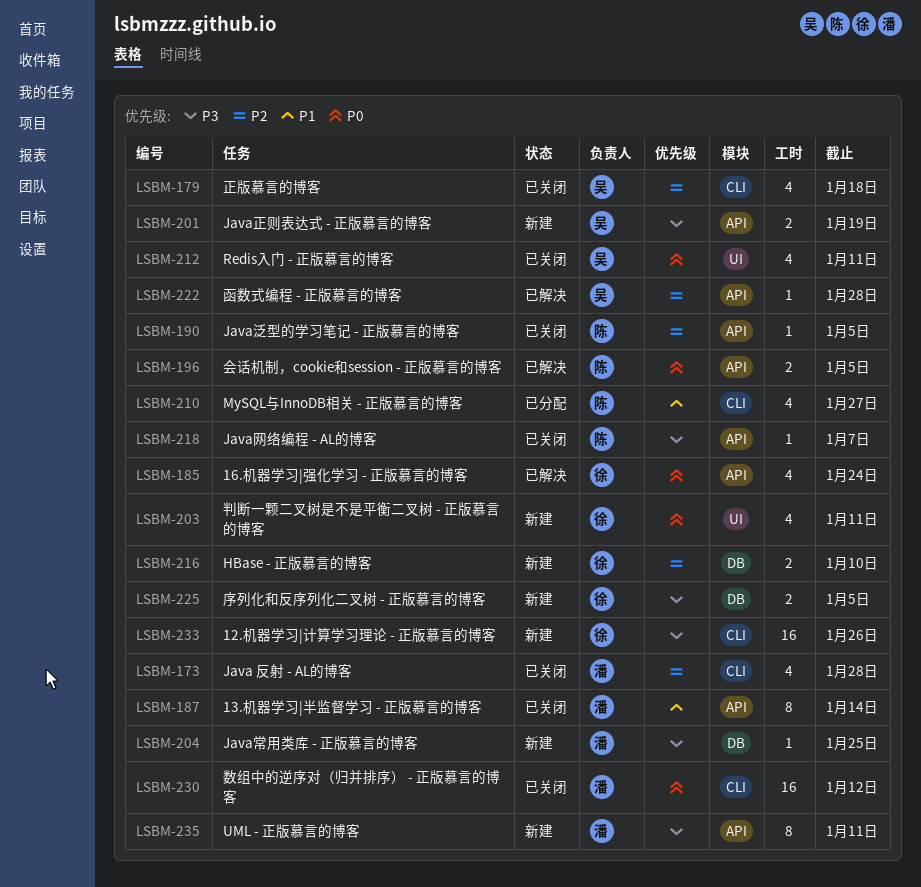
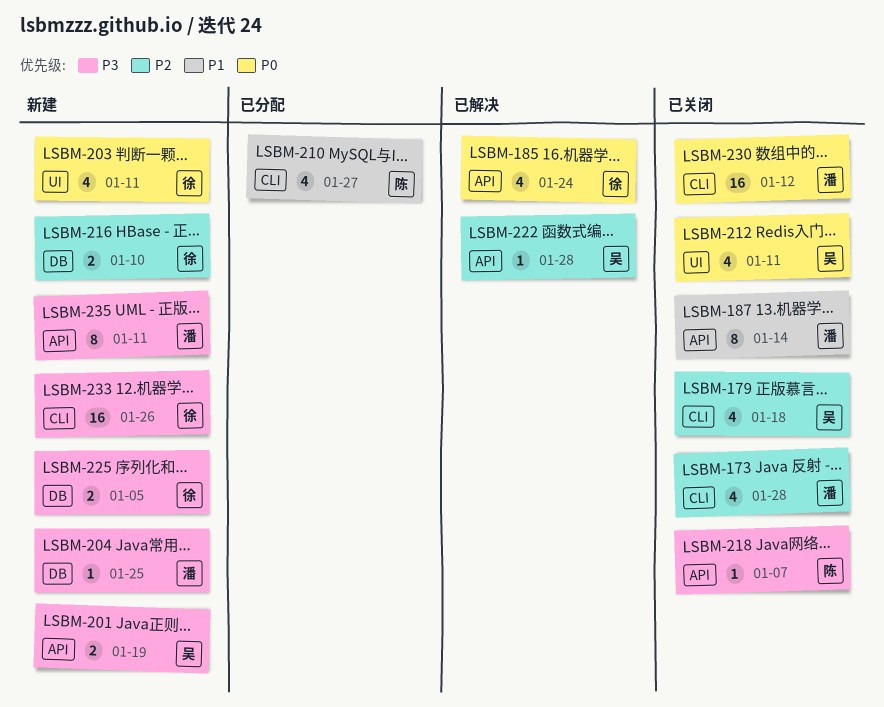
LSBM-190: present -> none
LSBM-196: present -> none

